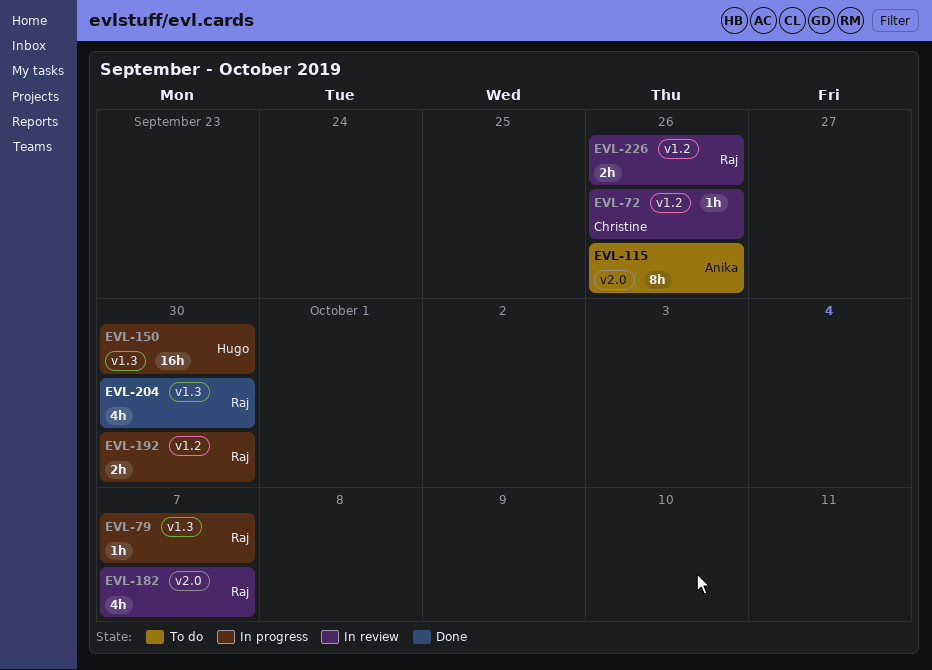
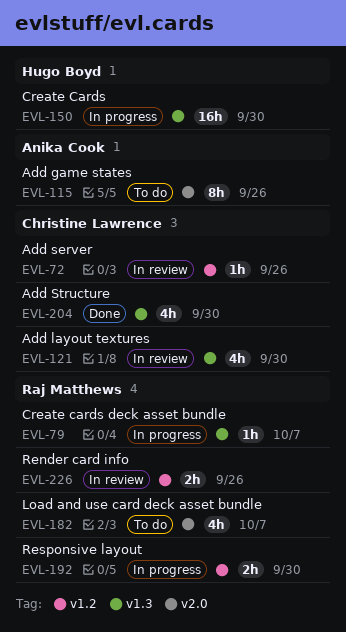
EVL-121: none -> present
EVL-182, status: In review -> To do
EVL-204, owner: Raj Matthews -> Christine Lawrence

